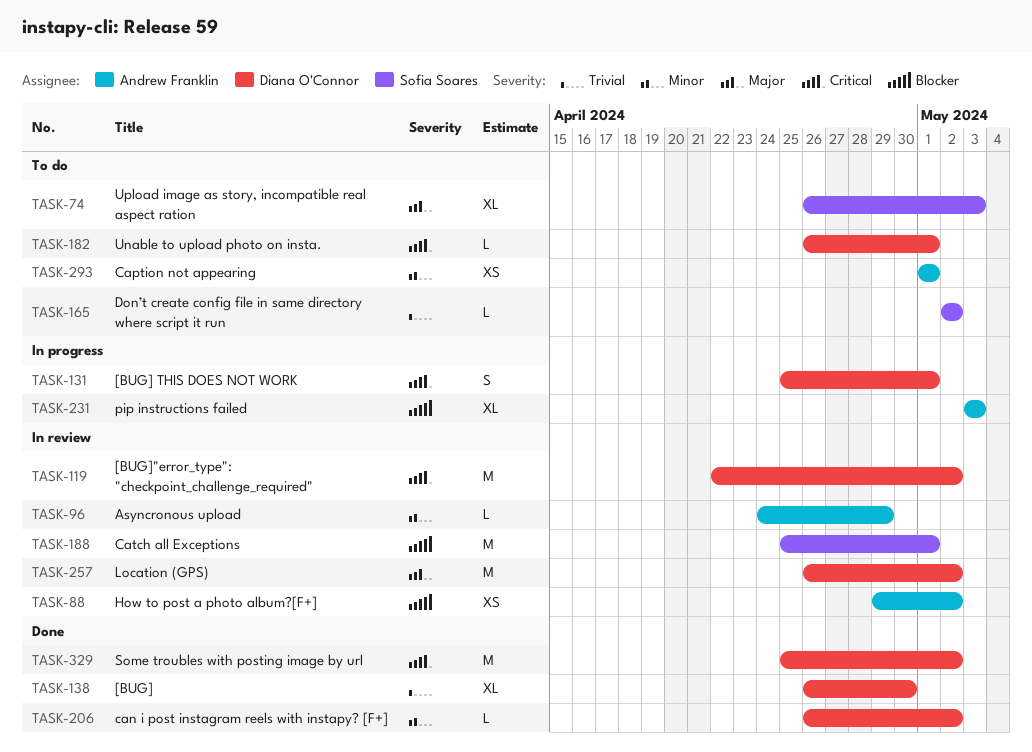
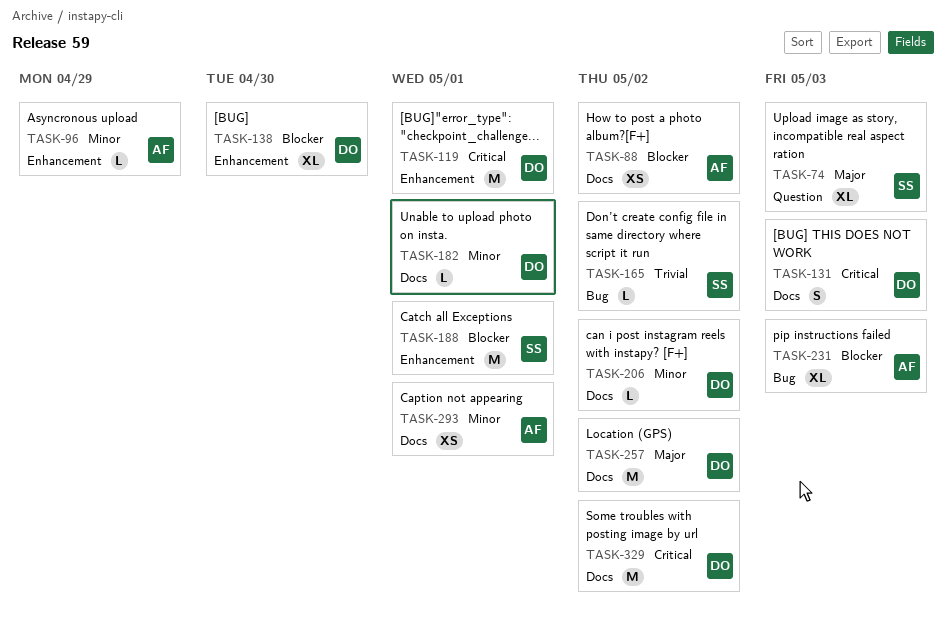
TASK-119, due: May 2 -> May 1
TASK-131, due: May 1 -> May 3
TASK-138, priority: Trivial -> Blocker
TASK-182, priority: Critical -> Minor

